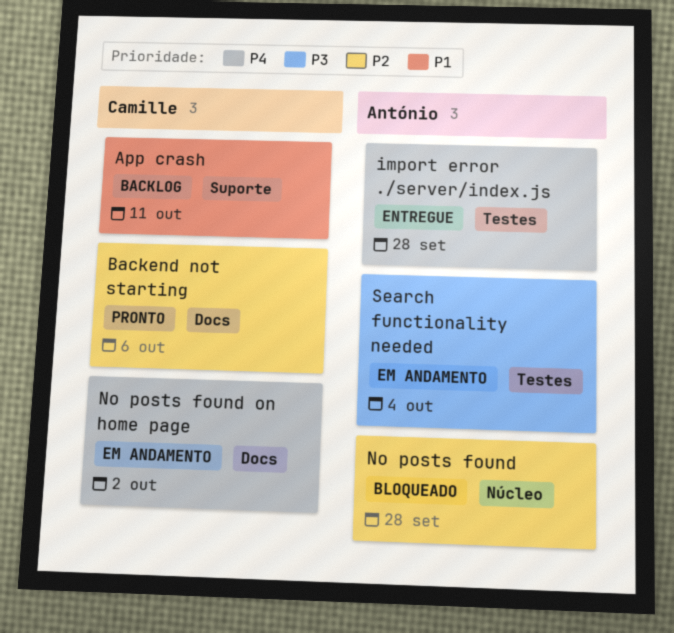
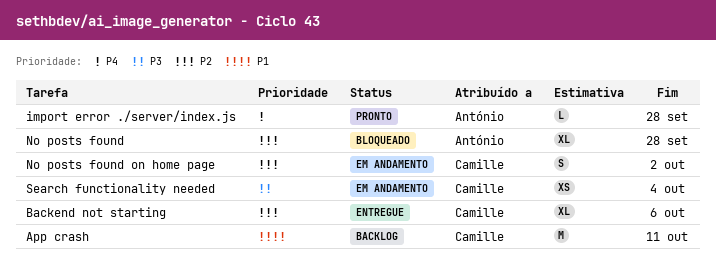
Backend not starting, status: Pronto -> Entregue
import error ./server/index.js, status: Entregue -> Pronto
No posts found on home page, priority: P4 -> P2
Search functionality needed, owner: António -> Camille

